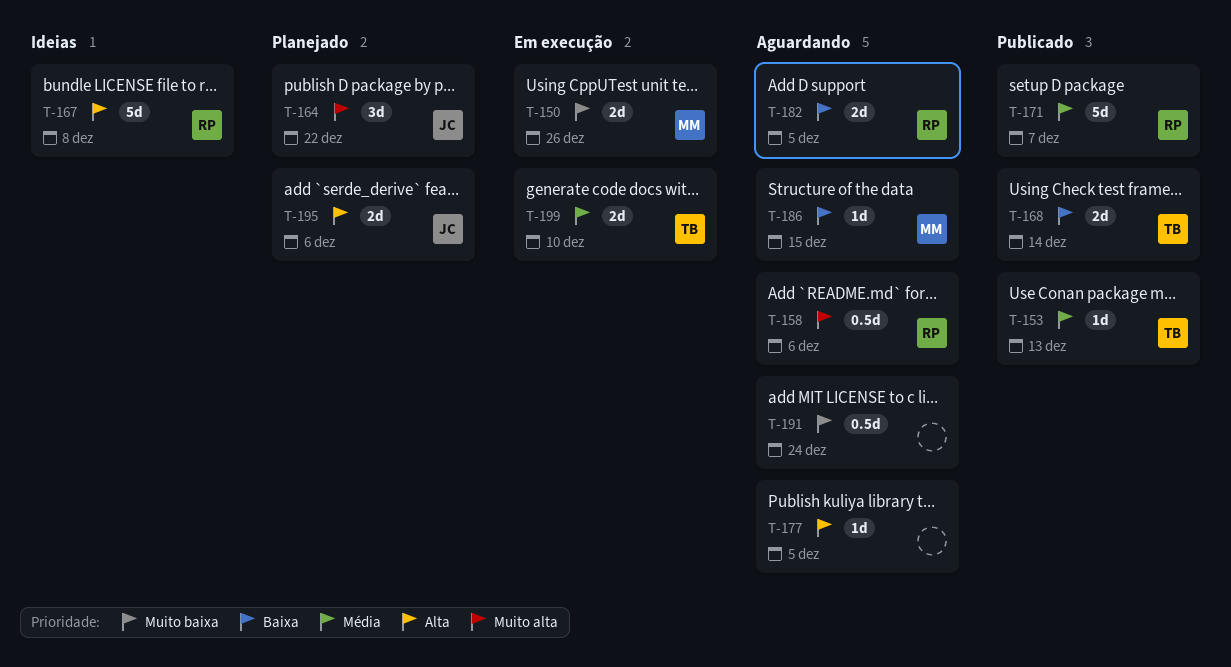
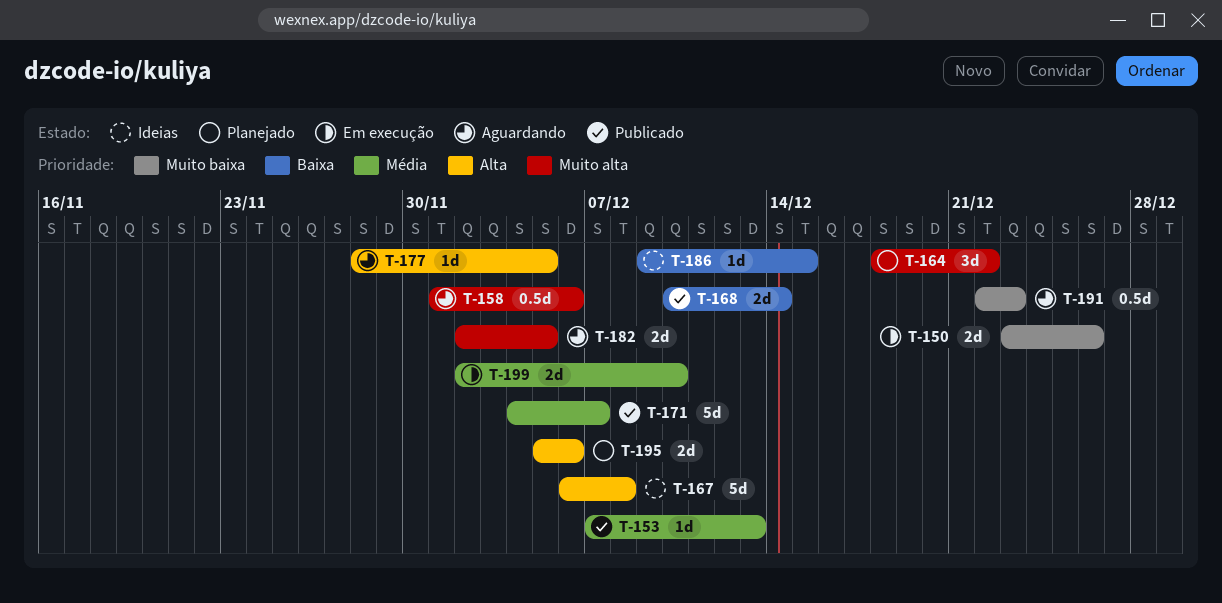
T-182, priority: Baixa -> Muito alta
T-186, status: Aguardando -> Ideias
T-191, due: Dec 24 -> Dec 23

